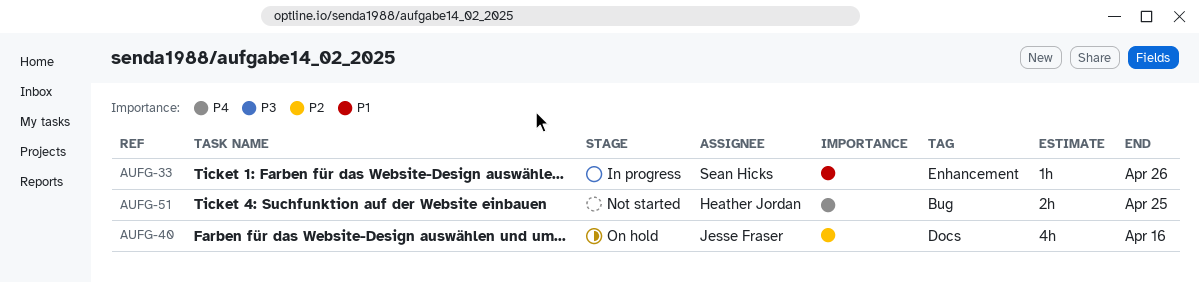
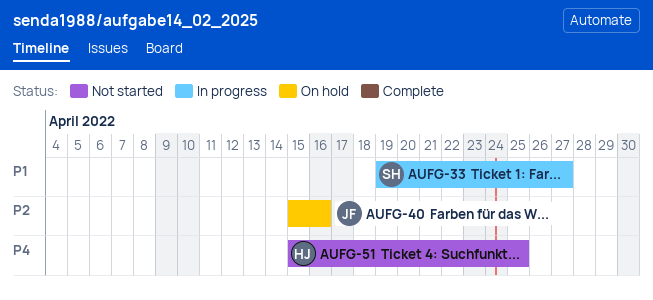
AUFG-33, due: Apr 26 -> Apr 27

